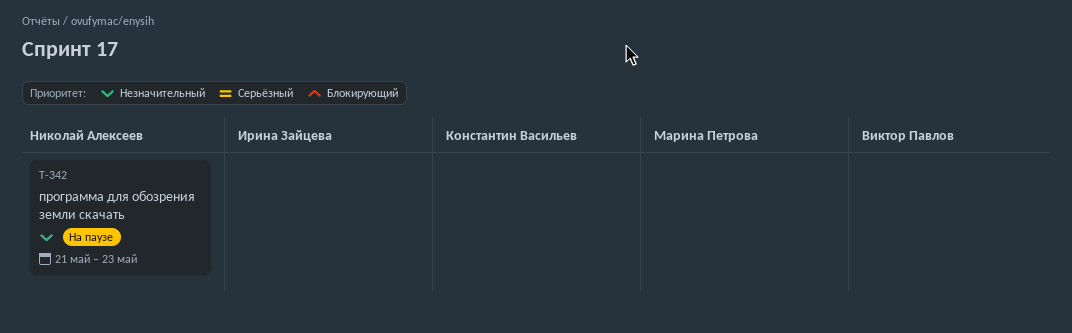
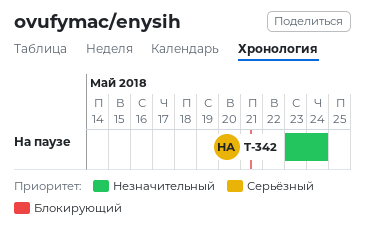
T-342, start: May 21 -> May 23
T-342, due: May 23 -> May 24

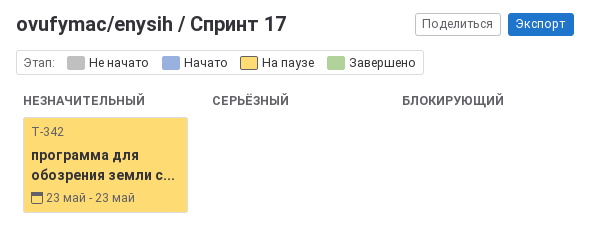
T-342, due: May 24 -> May 23

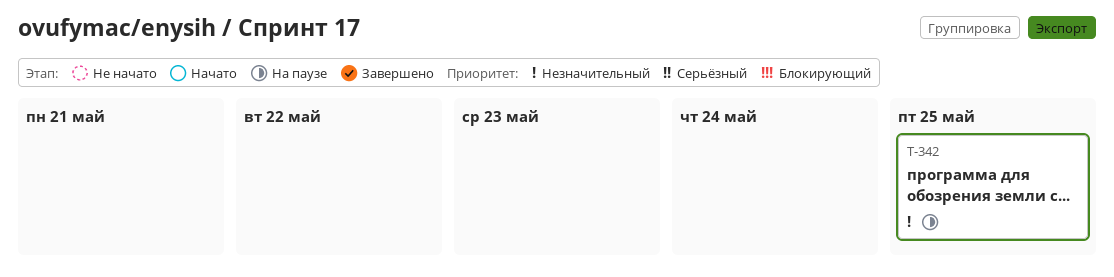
T-342, due: May 23 -> May 25

